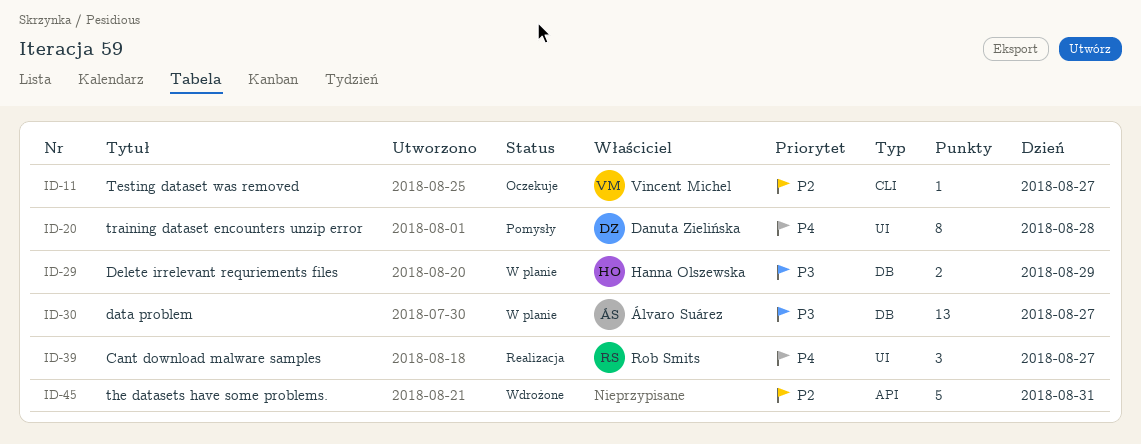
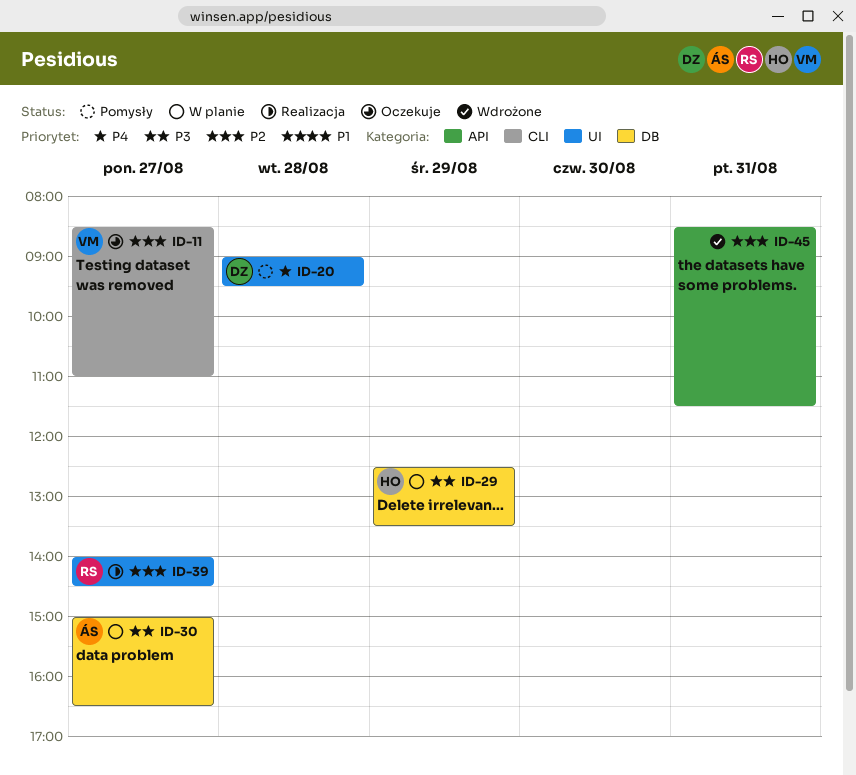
ID-39, priority: P4 -> P2

